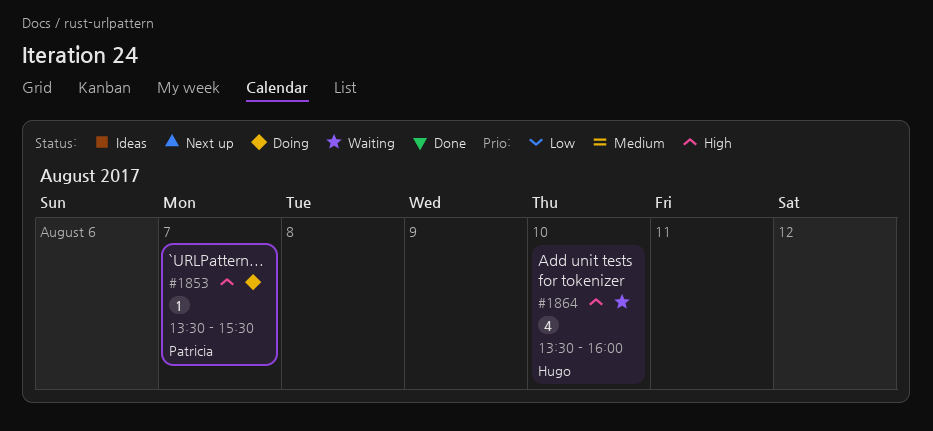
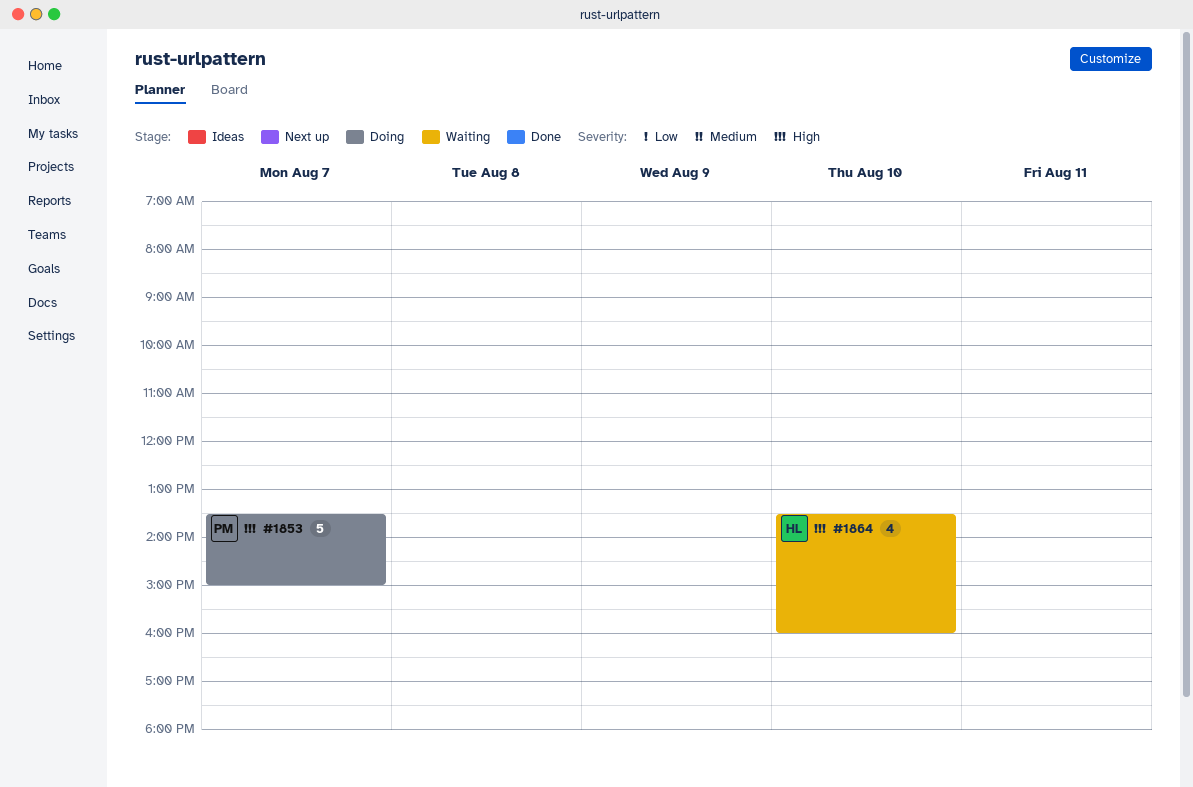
#1853, estimate: 1 -> 5
#1853, ends: 15:30 -> 15:00

